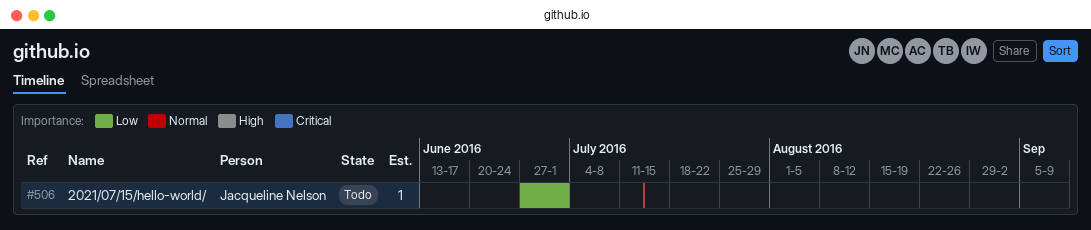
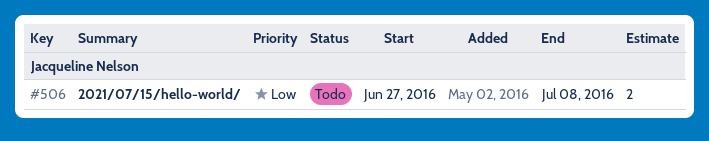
#506, estimate: 1 -> 2
#506, due: Jul 1 -> Jul 8

